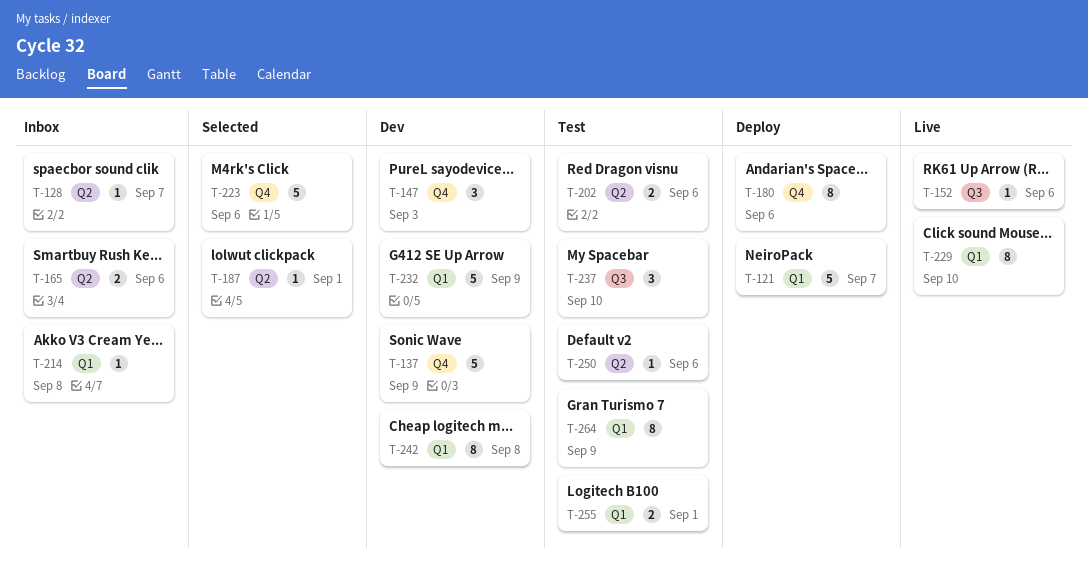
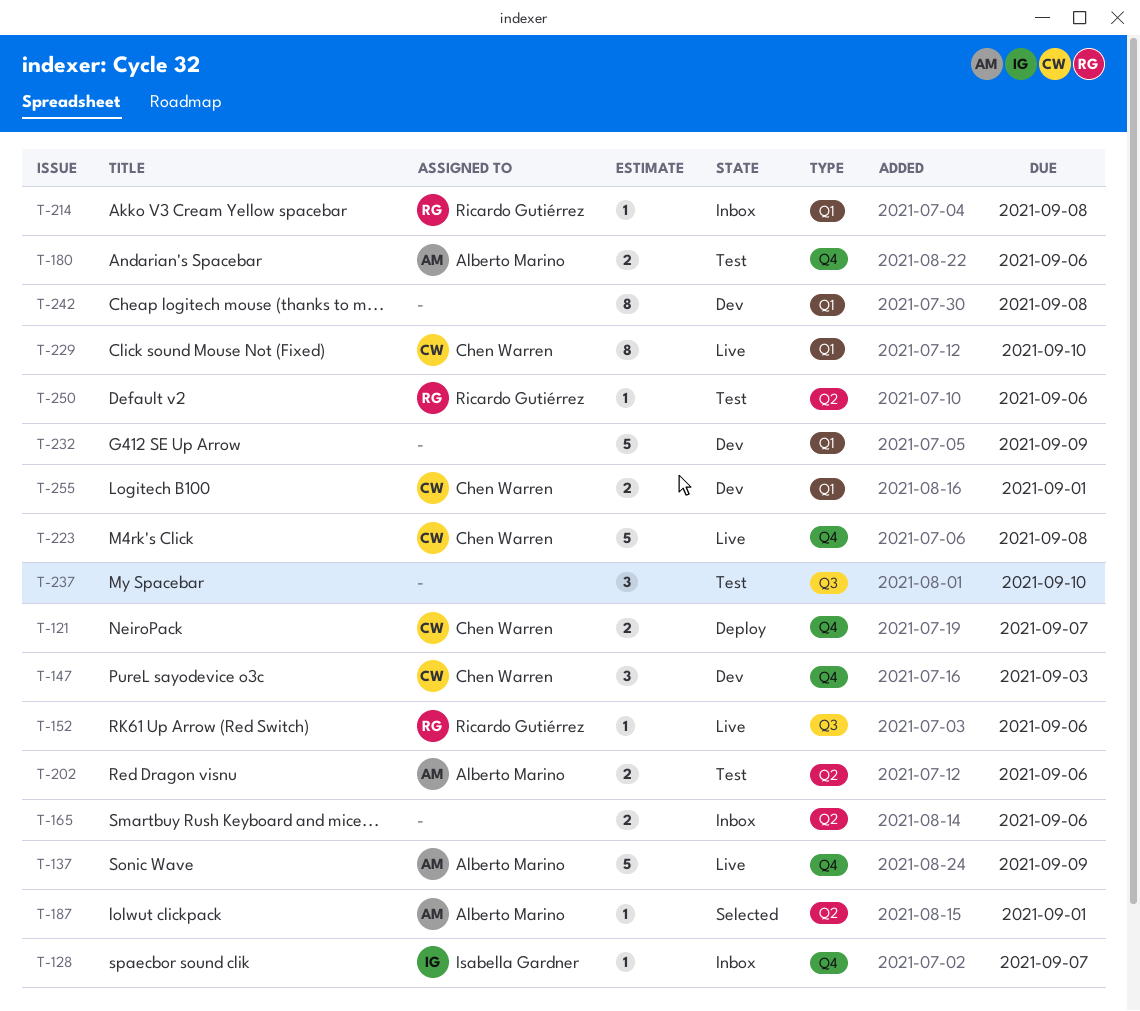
T-121, label: Q1 -> Q4
T-121, estimate: 5 -> 2
T-128, label: Q2 -> Q4
T-137, status: Dev -> Live
T-180, status: Deploy -> Test
T-180, estimate: 8 -> 2
T-223, status: Selected -> Live
T-223, due: Sep 6 -> Sep 8
T-255, status: Test -> Dev
T-264: present -> none

